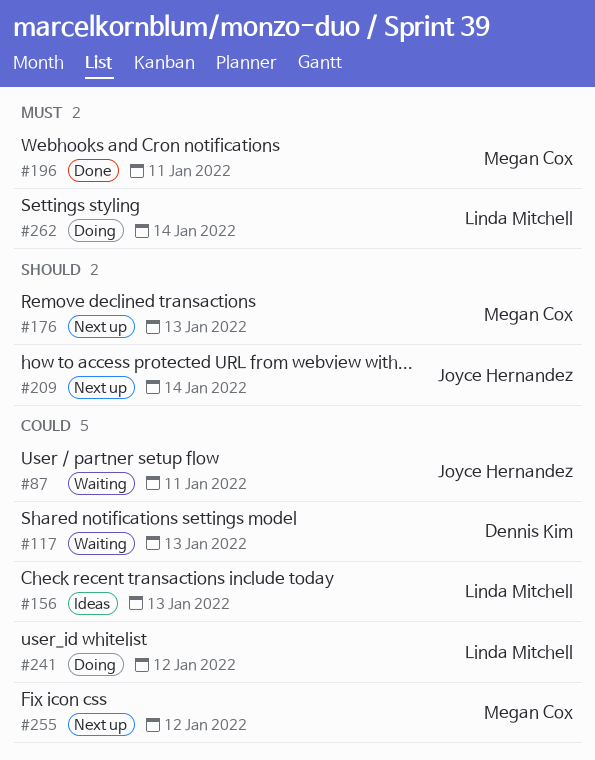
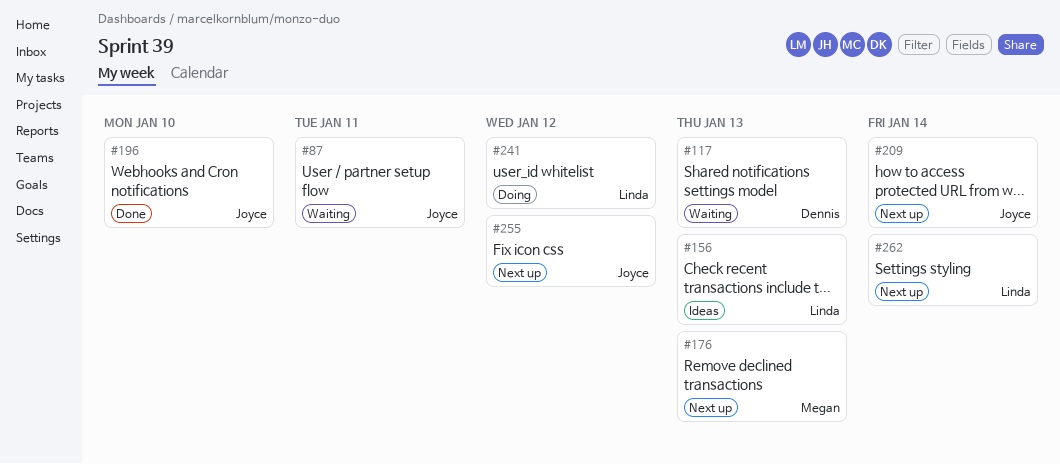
#196, owner: Megan Cox -> Joyce Hernandez
#196, due: Jan 11 -> Jan 10
#255, owner: Megan Cox -> Joyce Hernandez
#262, status: Doing -> Next up

